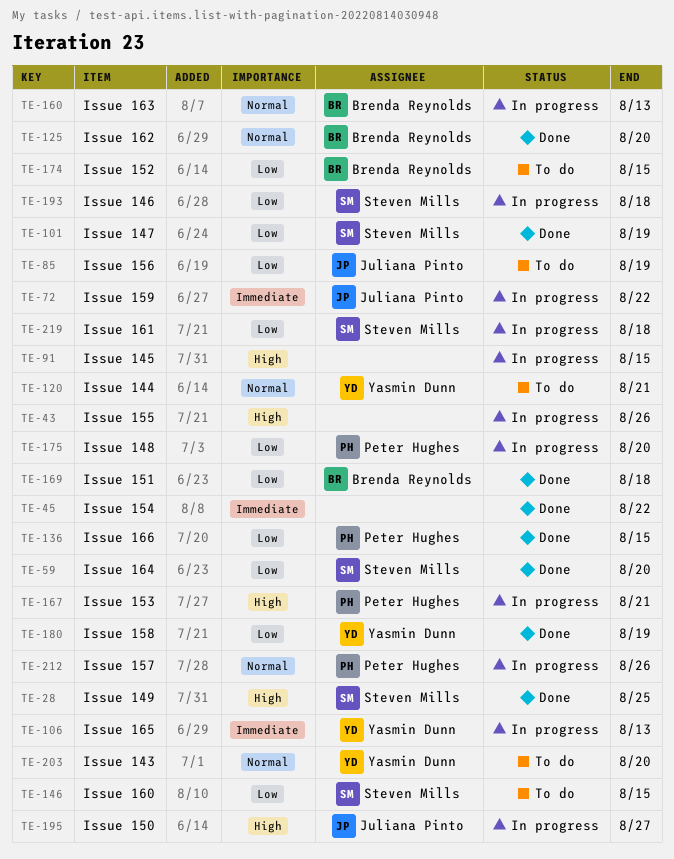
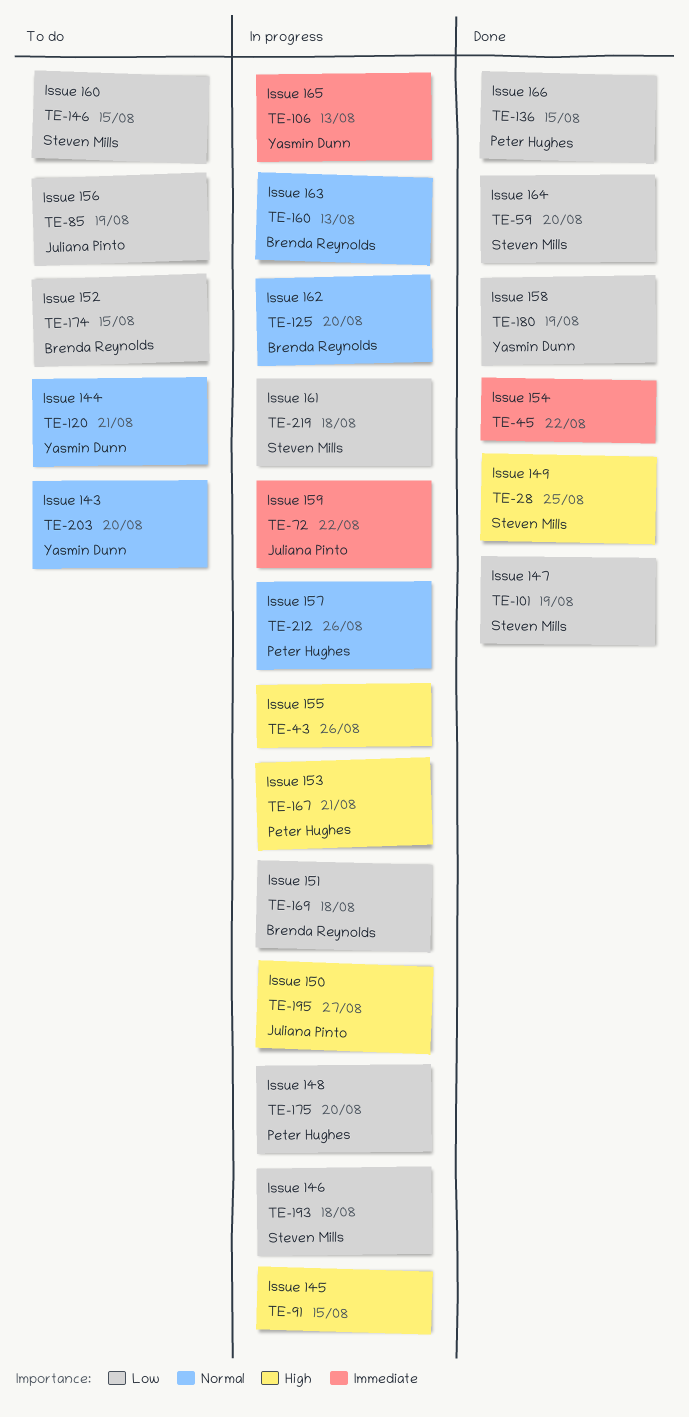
TE-125, status: Done -> In progress
TE-169, status: Done -> In progress

